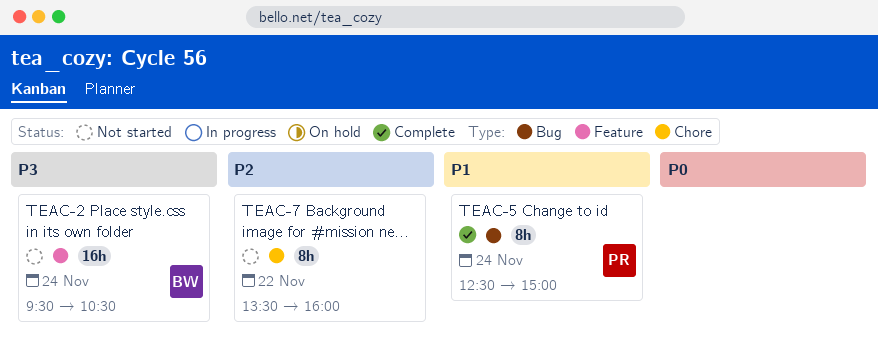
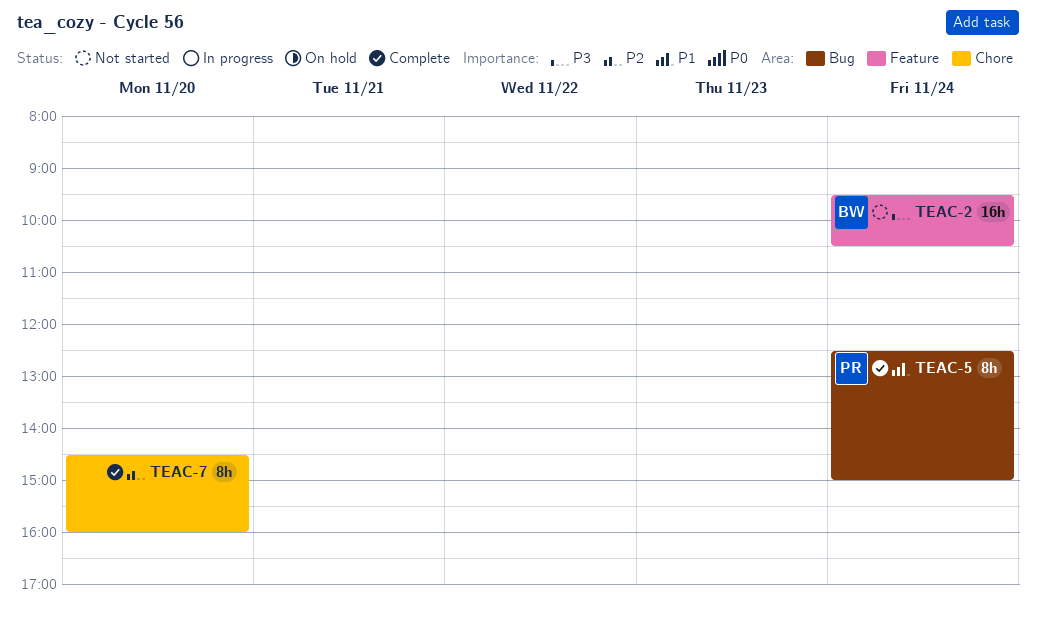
TEAC-7, status: Not started -> Complete
TEAC-7, day: Nov 22 -> Nov 20
TEAC-7, begins: 13:30 -> 14:30

